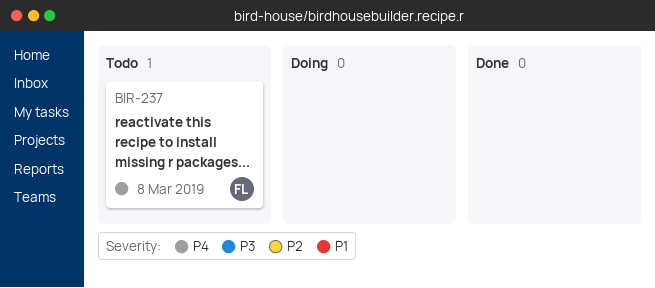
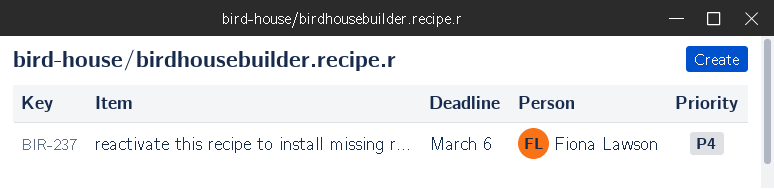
BIR-237, due: Mar 8 -> Mar 6

